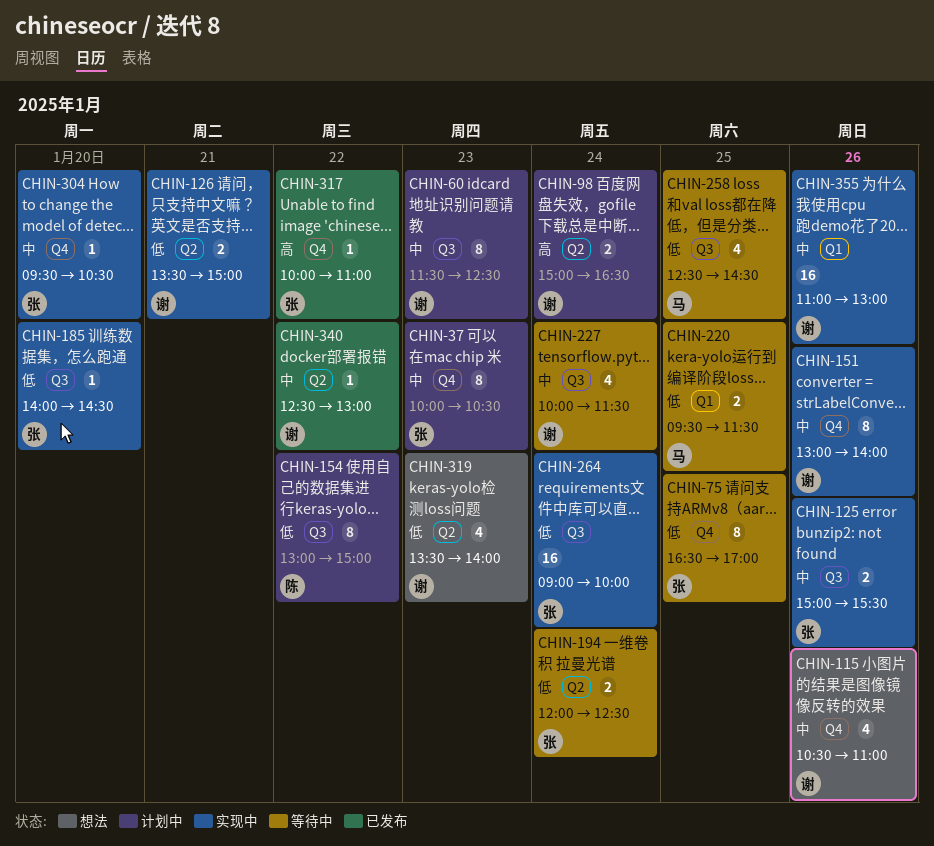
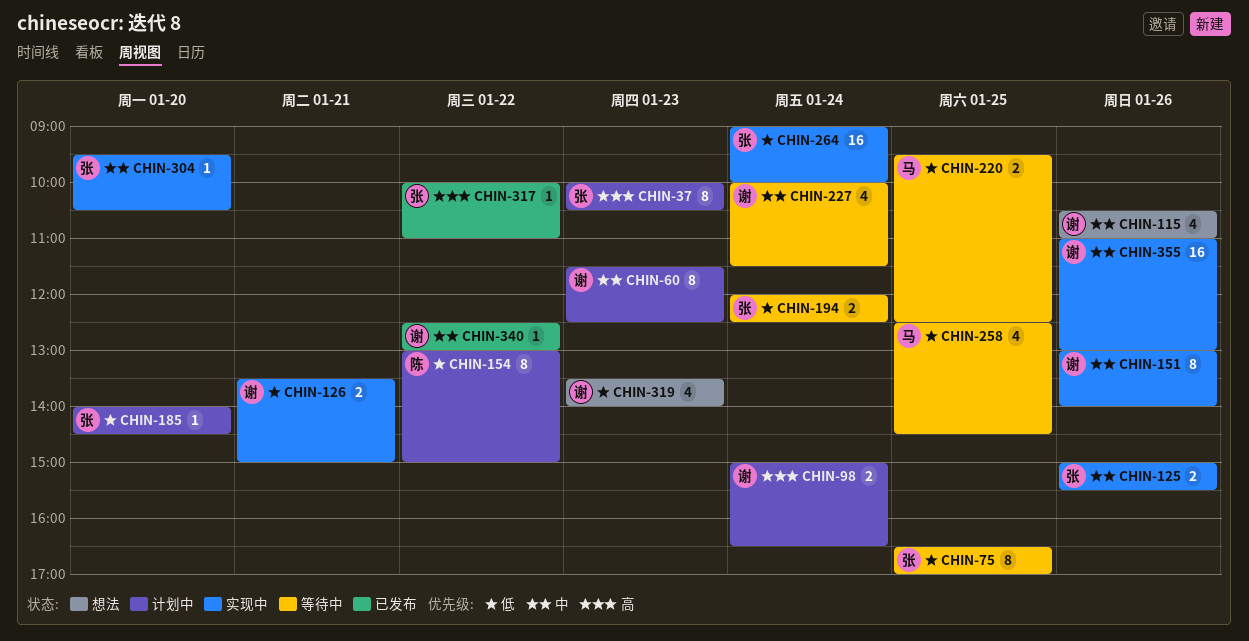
CHIN-37, priority: 中 -> 高
CHIN-185, status: 实现中 -> 计划中
CHIN-220, ends: 11:30 -> 12:30

